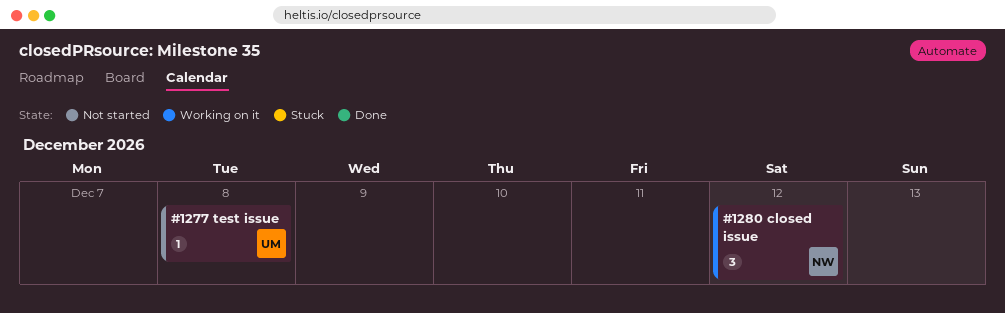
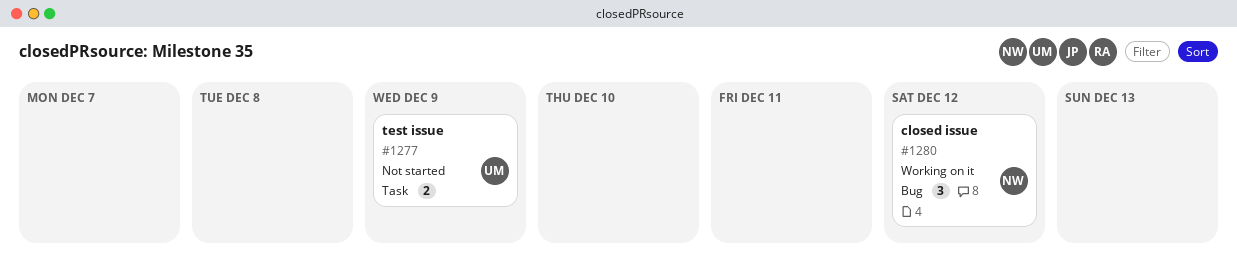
#1277, estimate: 1 -> 2
#1277, due: Dec 8 -> Dec 9

